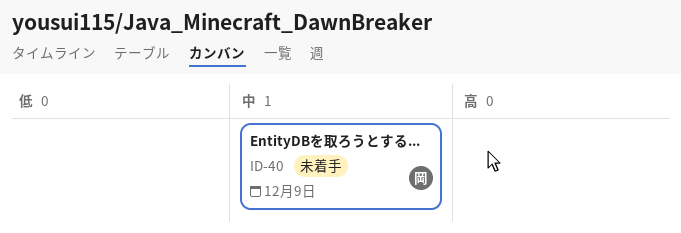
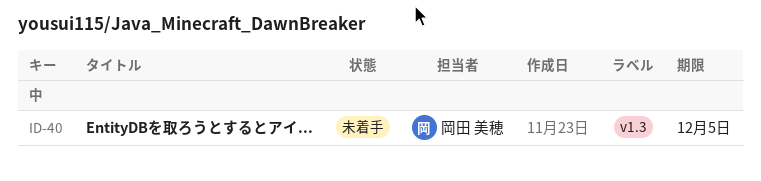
ID-40, due: Dec 9 -> Dec 5

